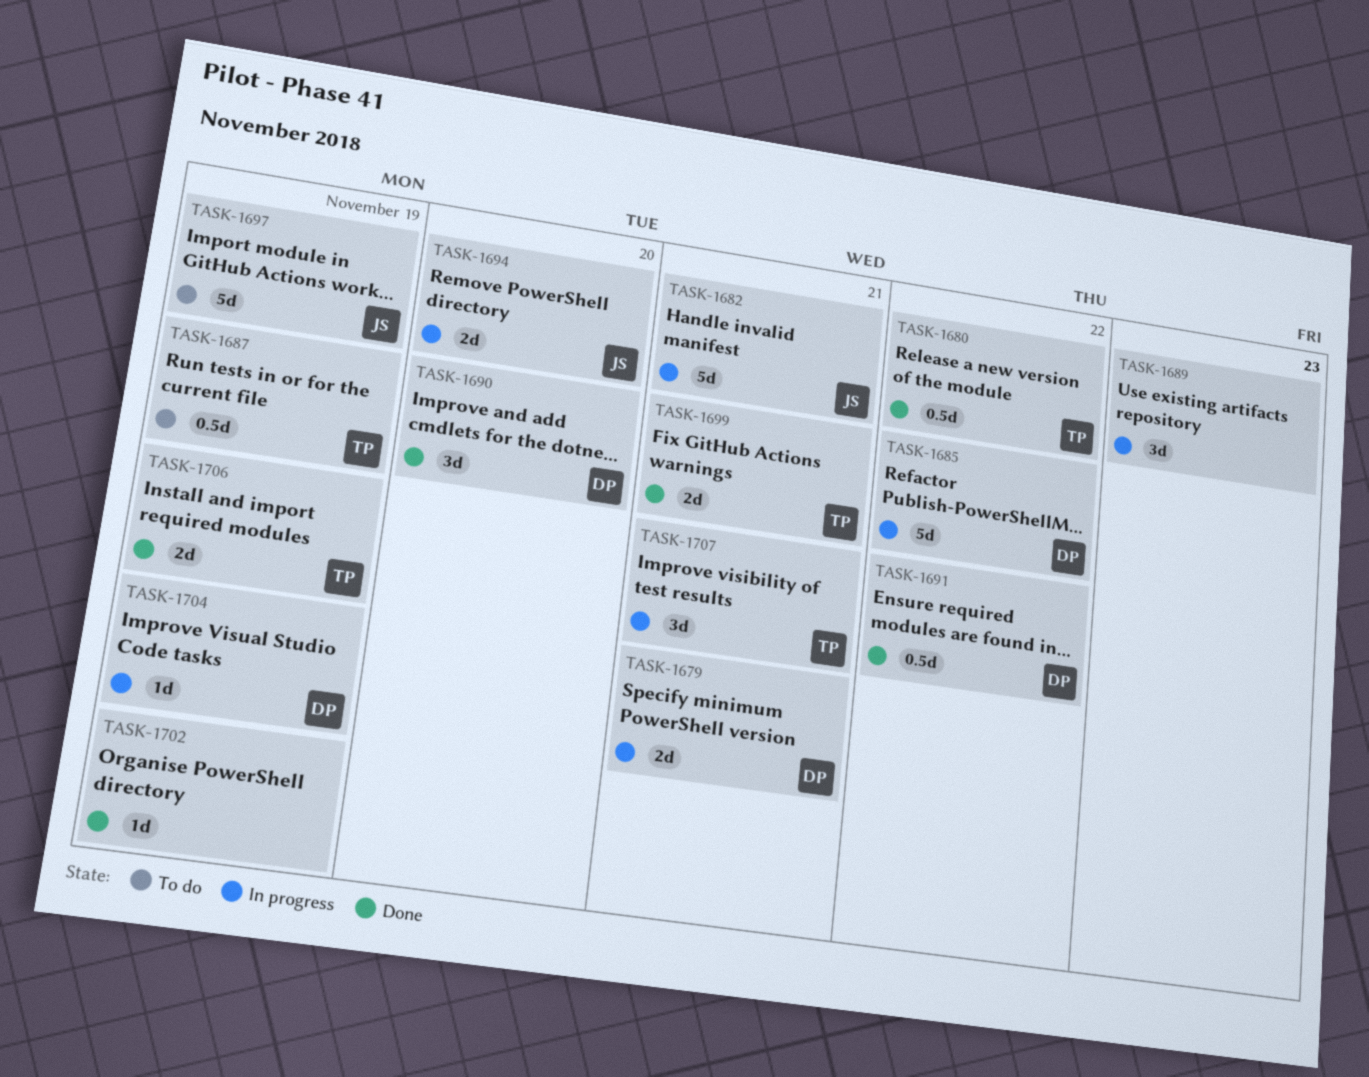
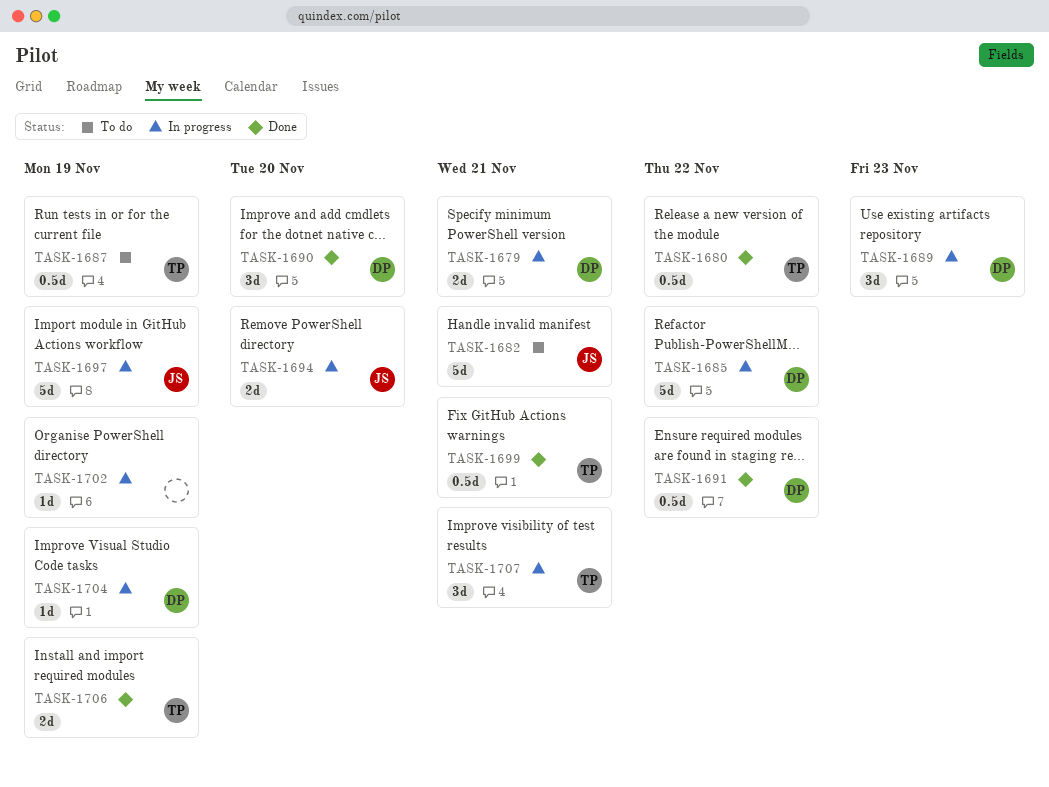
TASK-1682, status: In progress -> To do
TASK-1689, owner: none -> DP
TASK-1697, status: To do -> In progress
TASK-1699, estimate: 2d -> 0.5d
TASK-1702, status: Done -> In progress

